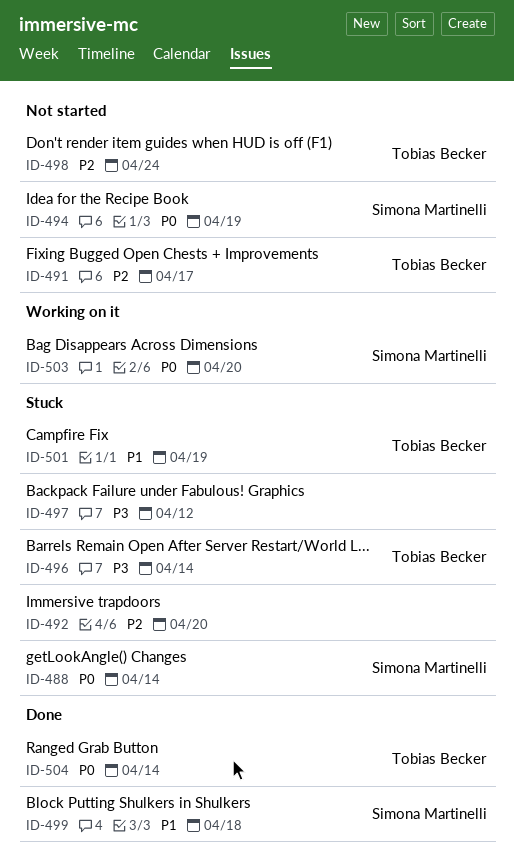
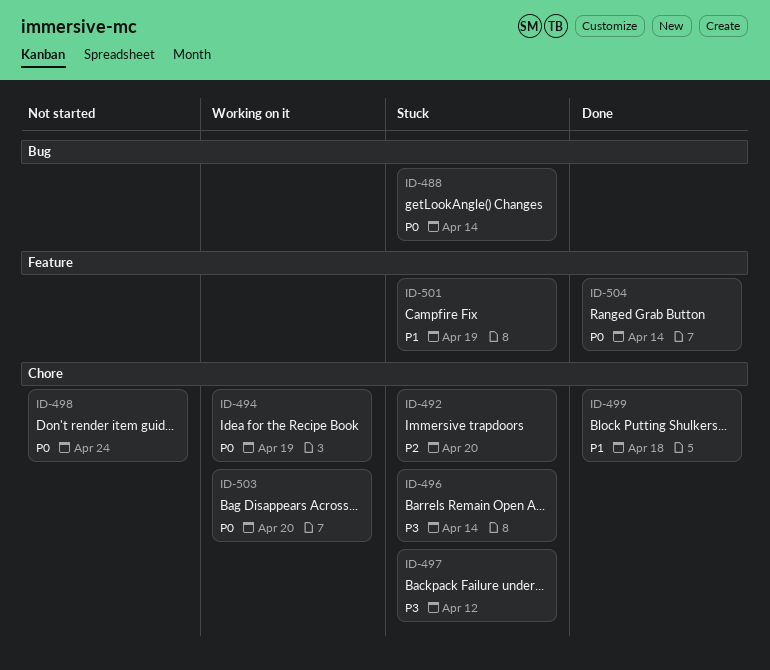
ID-491: present -> none
ID-494, status: Not started -> Working on it
ID-498, priority: P2 -> P0

